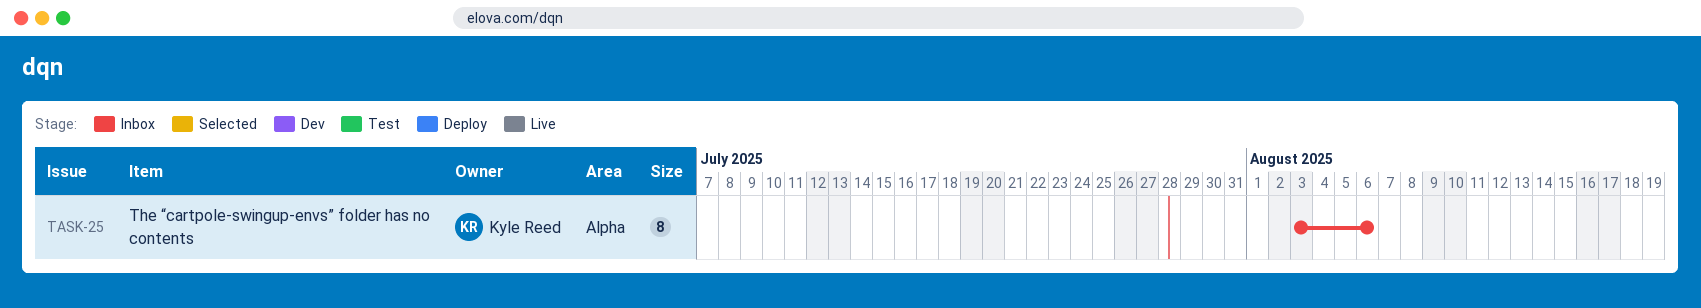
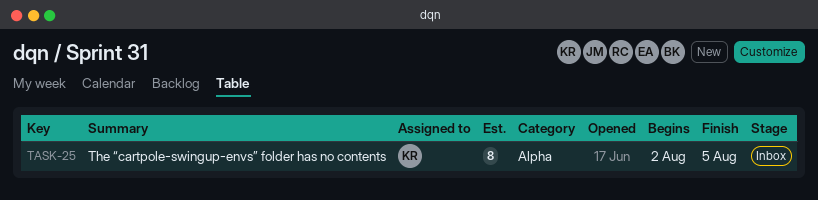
TASK-25, start: Aug 3 -> Aug 2
TASK-25, due: Aug 6 -> Aug 5

